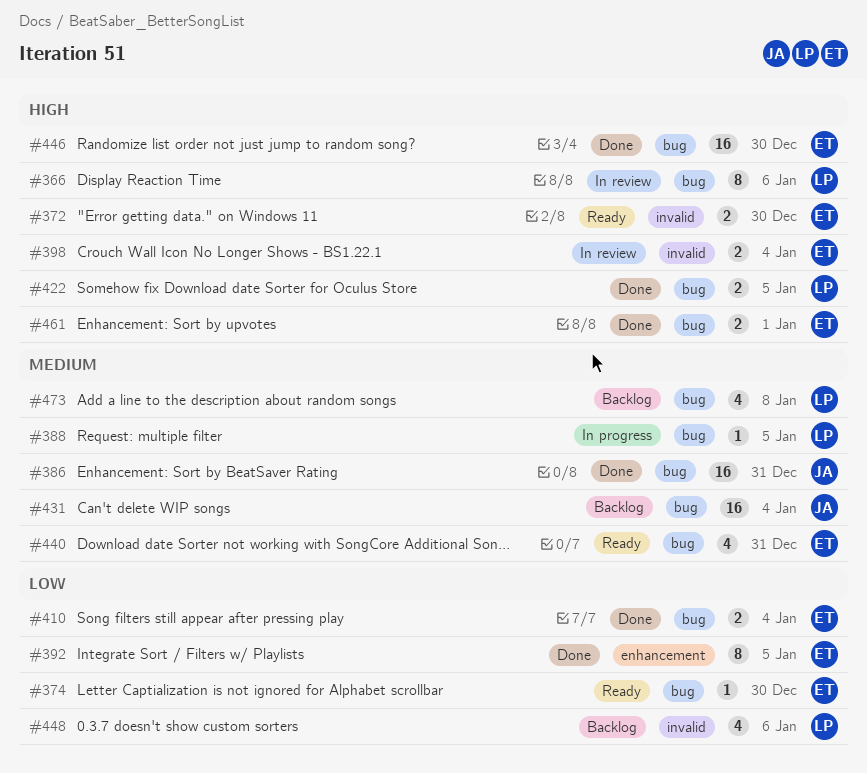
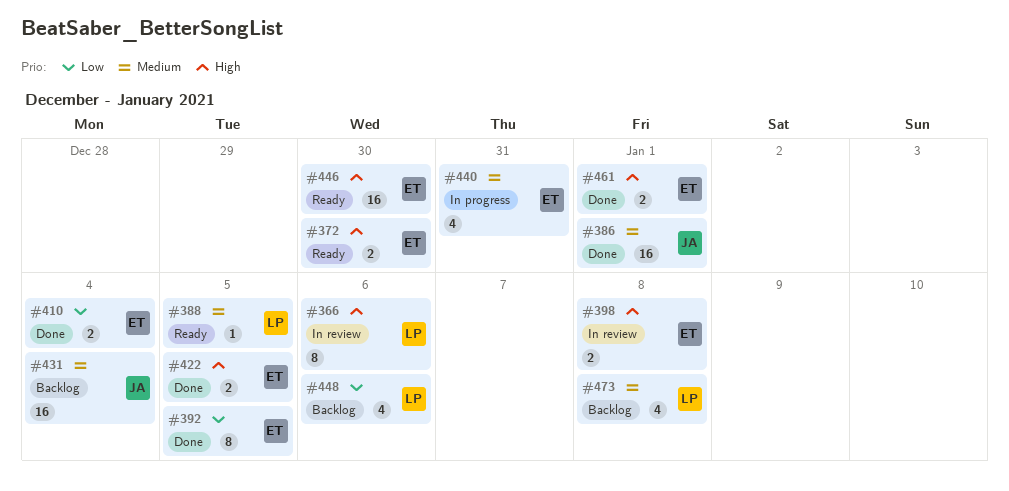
#374: present -> none
#386, due: Dec 31 -> Jan 1
#388, status: In progress -> Ready
#398, due: Jan 4 -> Jan 8
#422, owner: LP -> ET
#440, status: Ready -> In progress
#446, status: Done -> Ready

